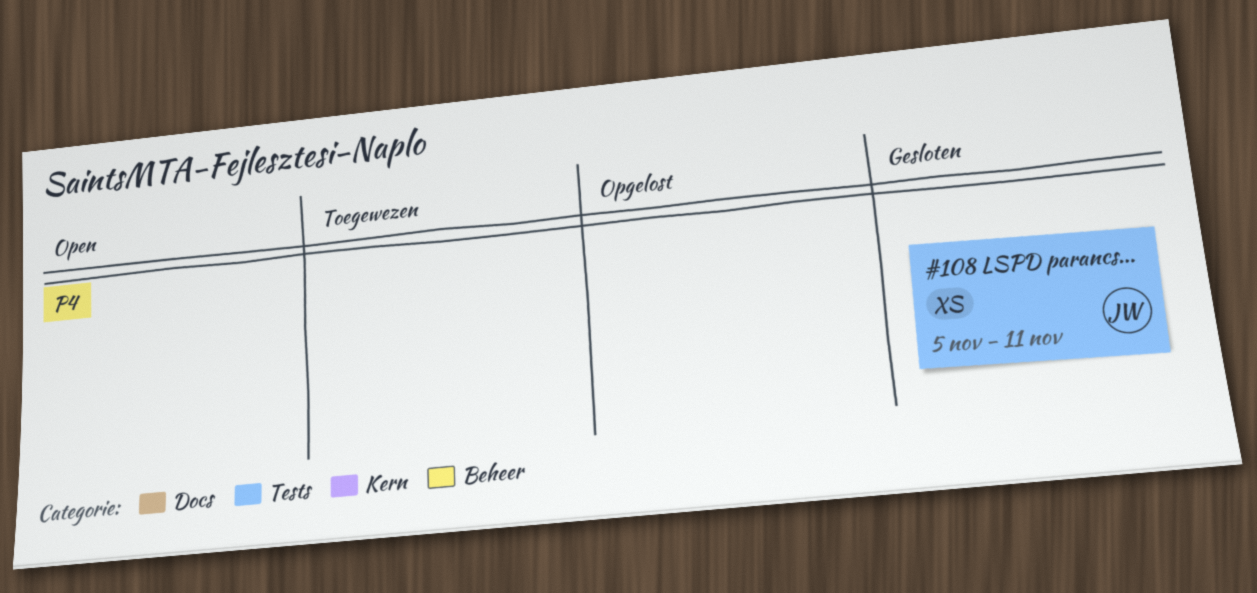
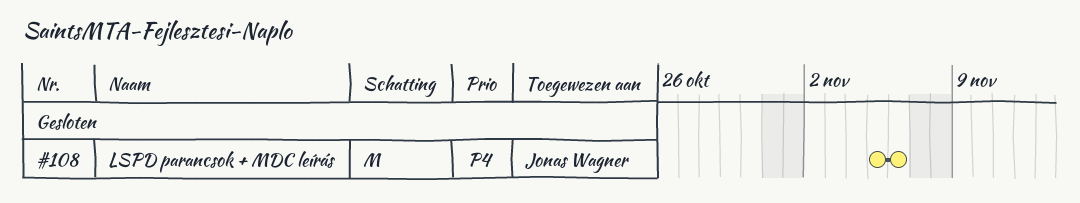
#108, estimate: XS -> M
#108, due: Nov 11 -> Nov 6

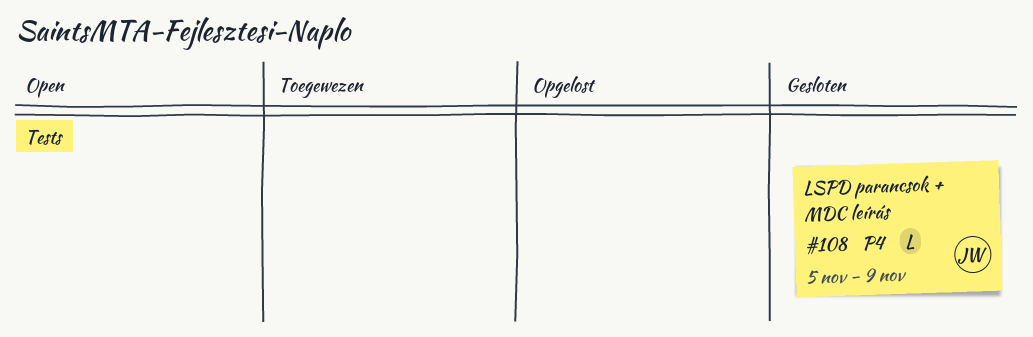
#108, estimate: M -> L
#108, due: Nov 6 -> Nov 9

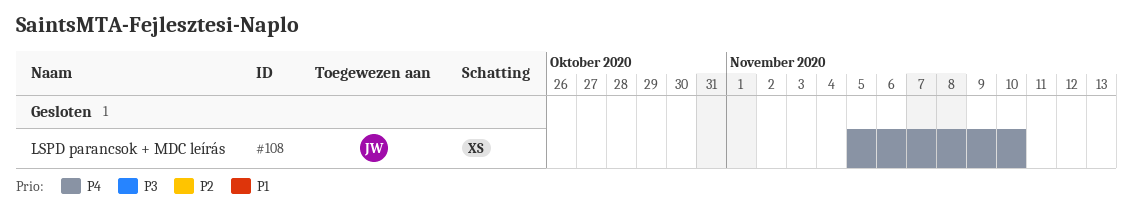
#108, estimate: L -> XS
#108, due: Nov 9 -> Nov 10

